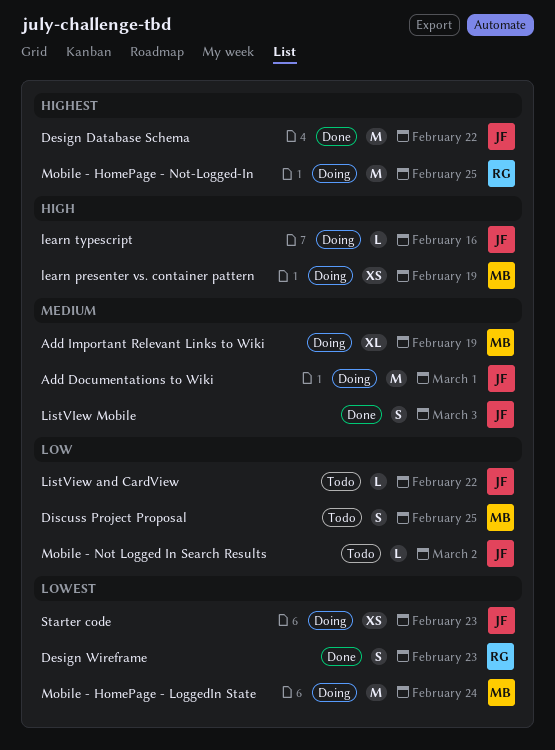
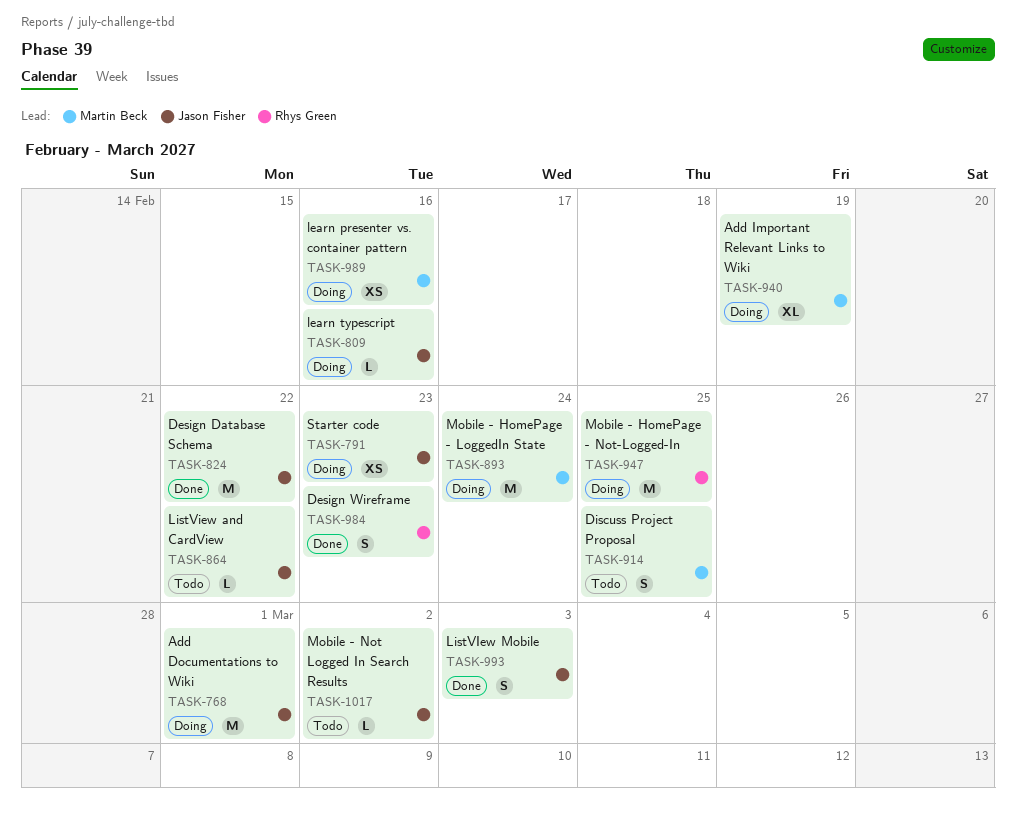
learn presenter vs. container pattern, due: Feb 19 -> Feb 16

